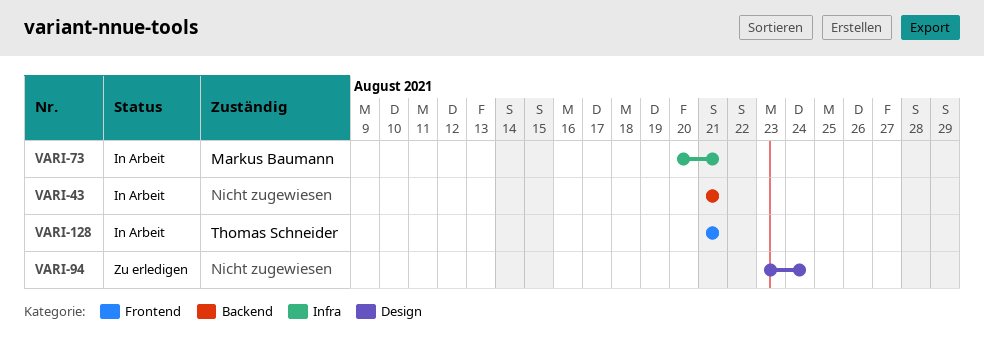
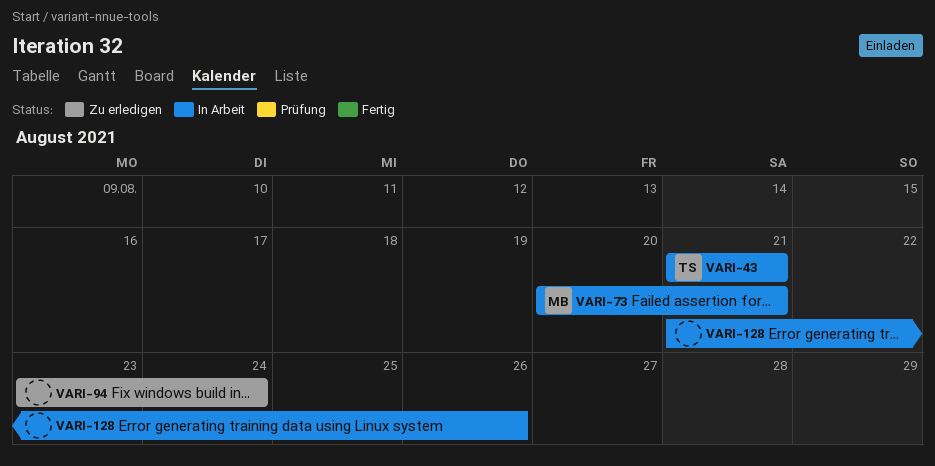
VARI-43, owner: none -> Thomas Schneider
VARI-128, owner: Thomas Schneider -> none
VARI-128, due: Aug 21 -> Aug 26

